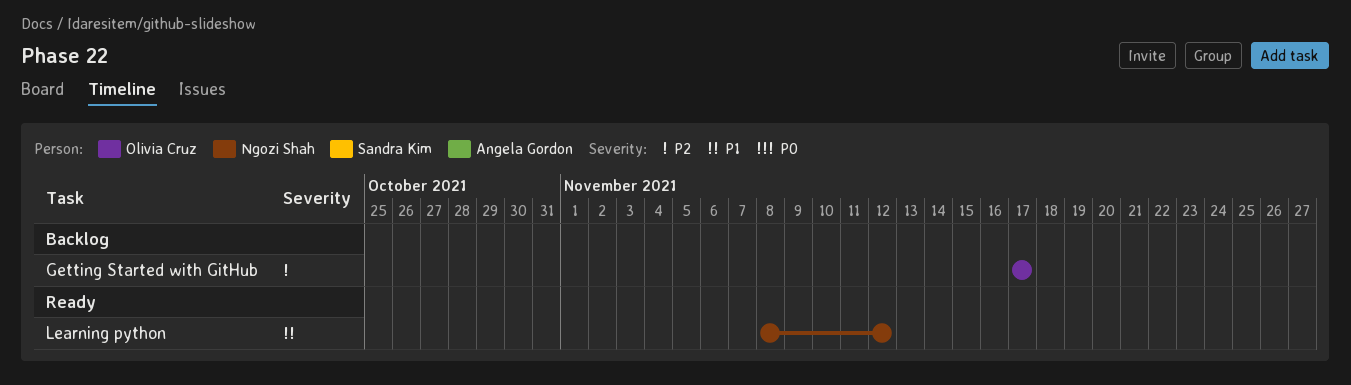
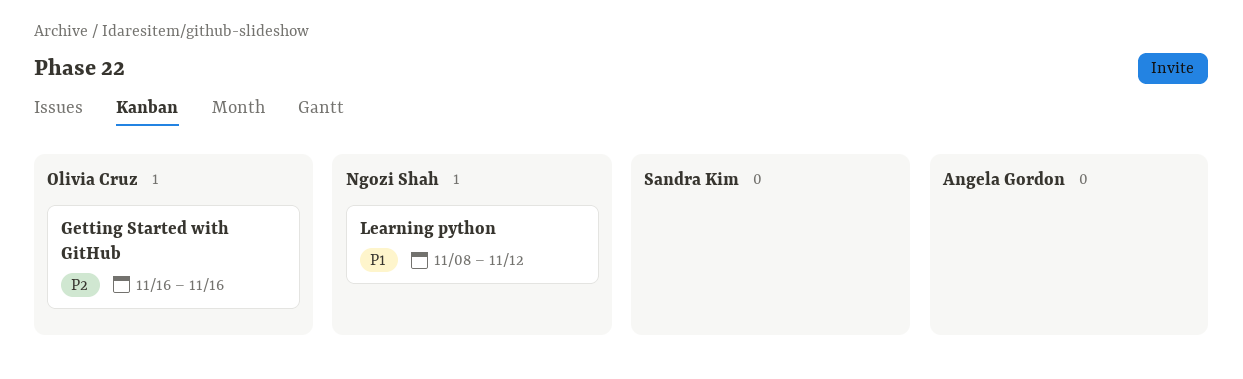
Getting Started with GitHub, start: Nov 17 -> Nov 16
Getting Started with GitHub, due: Nov 17 -> Nov 16

